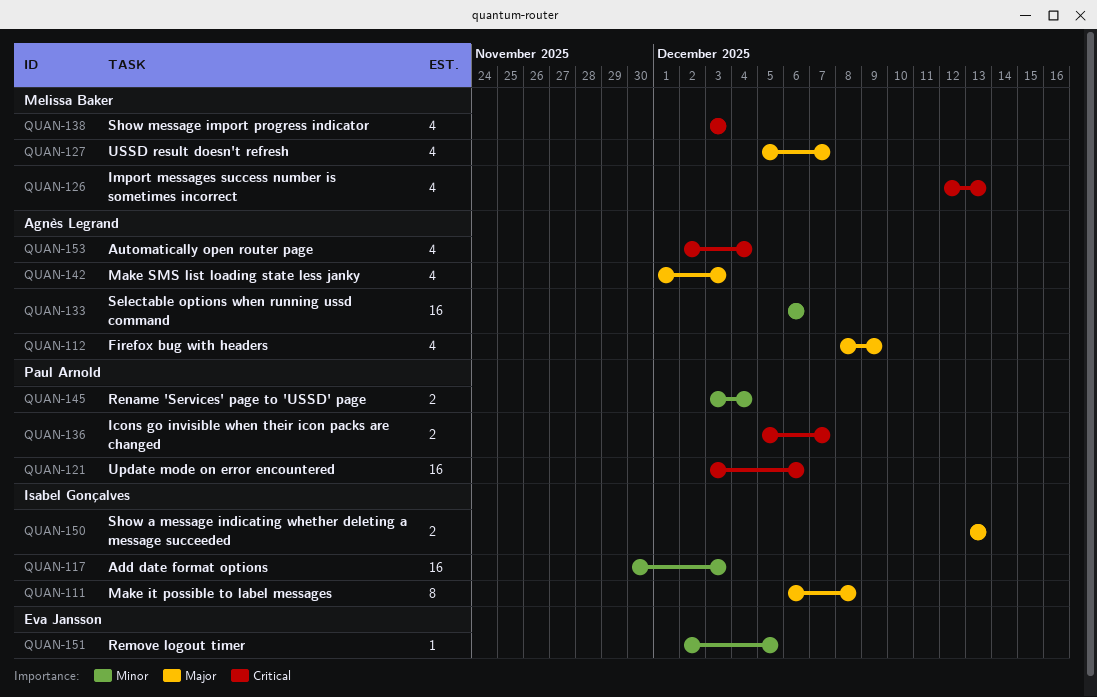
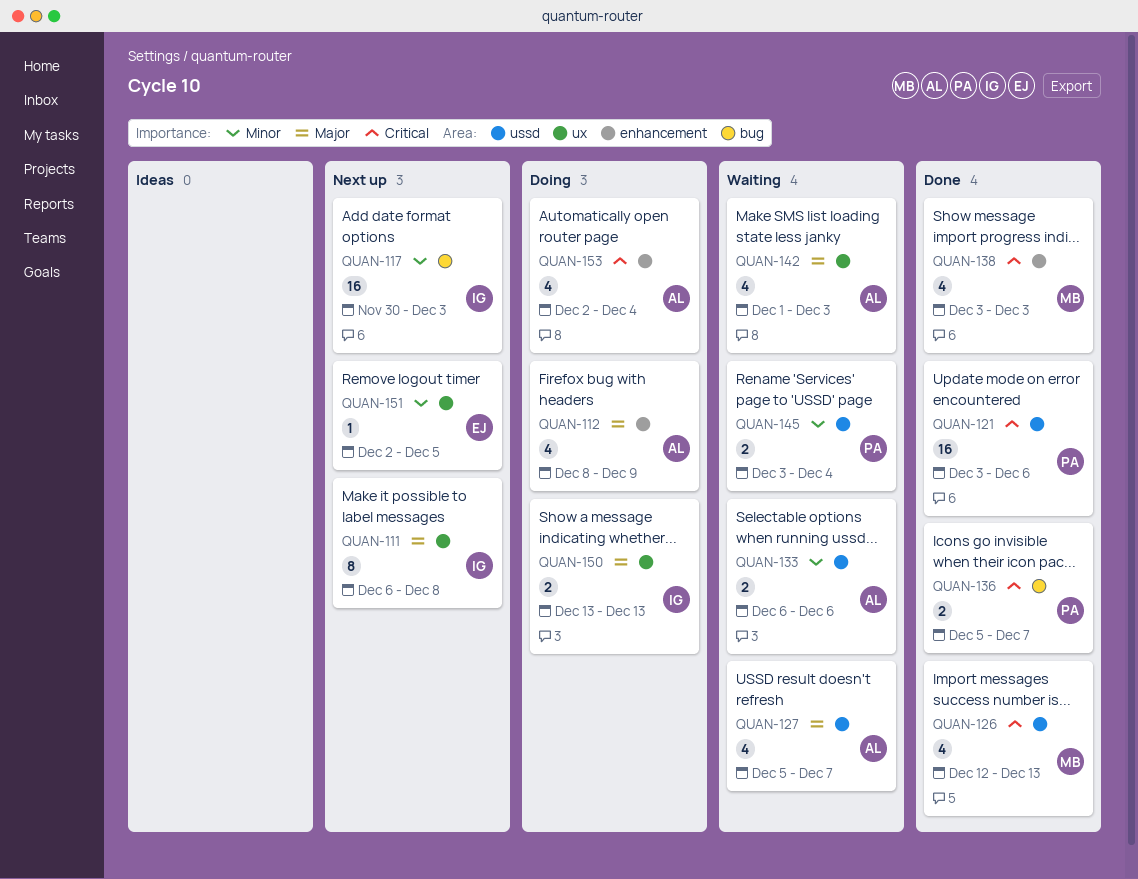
QUAN-127, owner: Melissa Baker -> Agnès Legrand
QUAN-133, estimate: 16 -> 2

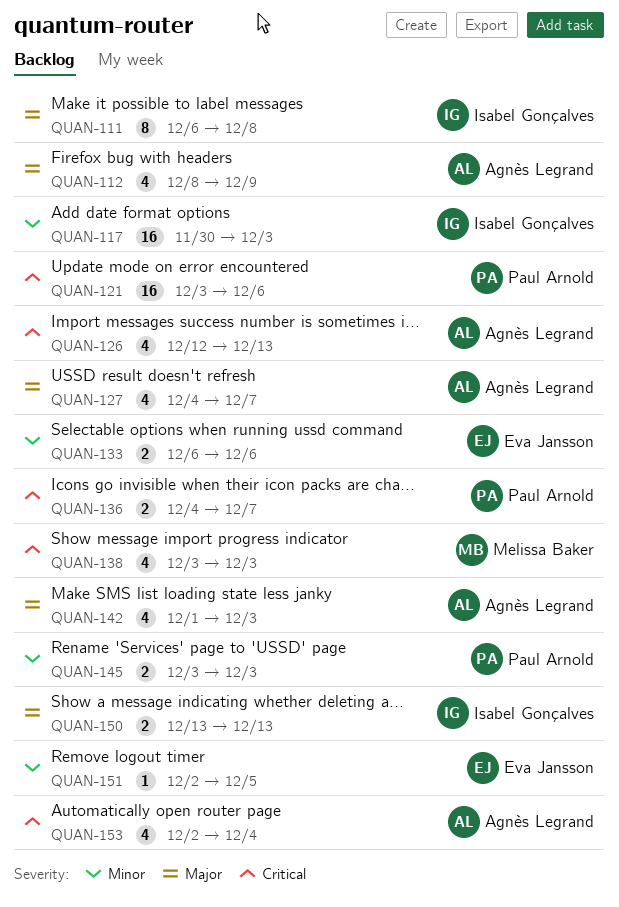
QUAN-126, owner: Melissa Baker -> Agnès Legrand
QUAN-127, start: Dec 5 -> Dec 4
QUAN-133, owner: Agnès Legrand -> Eva Jansson
QUAN-136, start: Dec 5 -> Dec 4
QUAN-145, due: Dec 4 -> Dec 3

